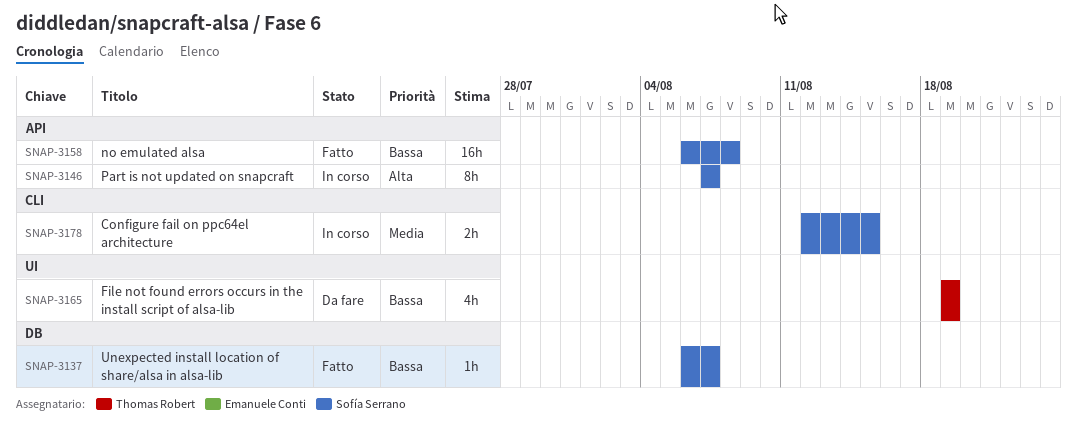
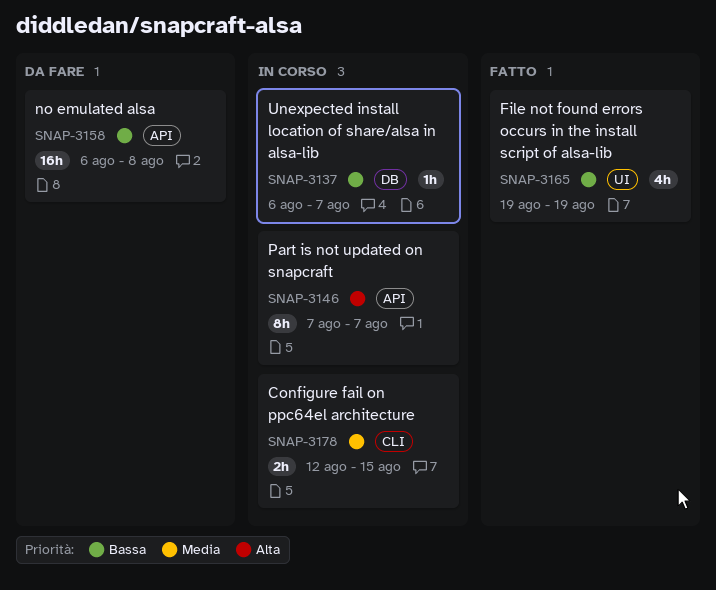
SNAP-3137, status: Fatto -> In corso
SNAP-3158, status: Fatto -> Da fare
SNAP-3165, status: Da fare -> Fatto

